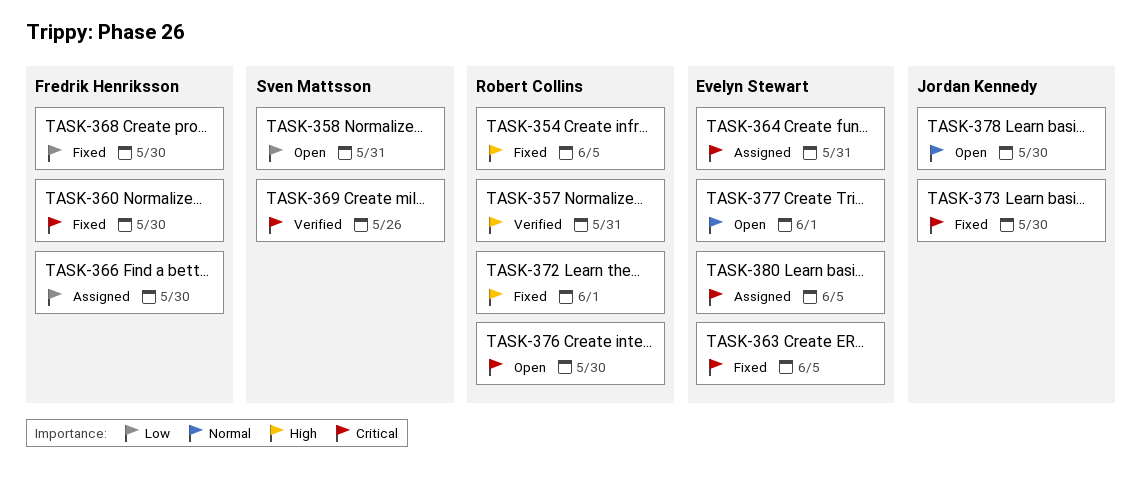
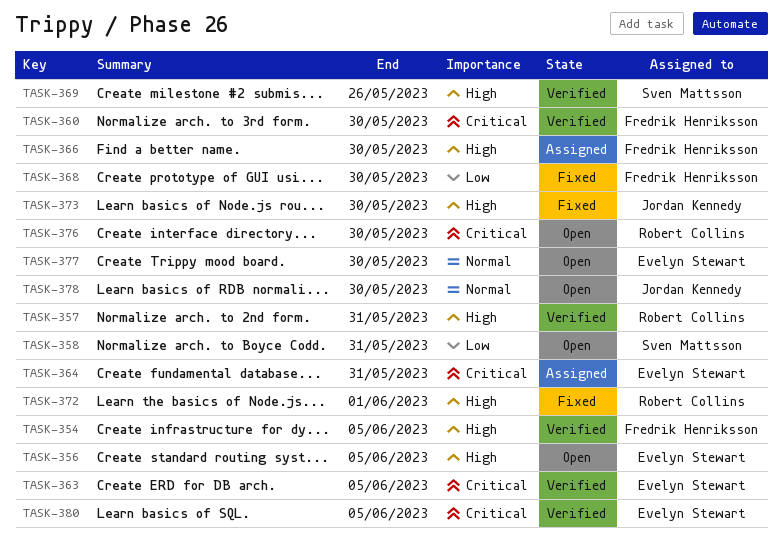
TASK-354, status: Fixed -> Verified
TASK-354, owner: Robert Collins -> Fredrik Henriksson
TASK-356: none -> present
TASK-360, status: Fixed -> Verified
TASK-363, status: Fixed -> Verified
TASK-366, priority: Low -> High
TASK-369, priority: Critical -> High
TASK-373, priority: Critical -> High
TASK-377, due: Jun 1 -> May 30
TASK-380, status: Assigned -> Verified

